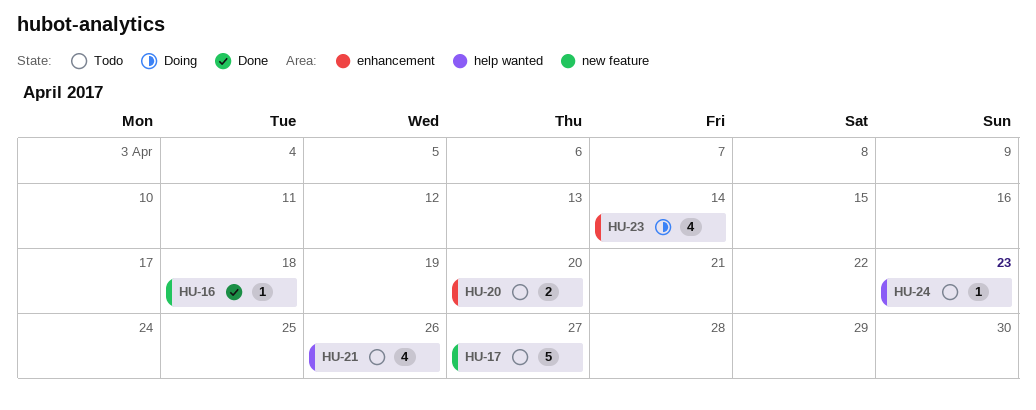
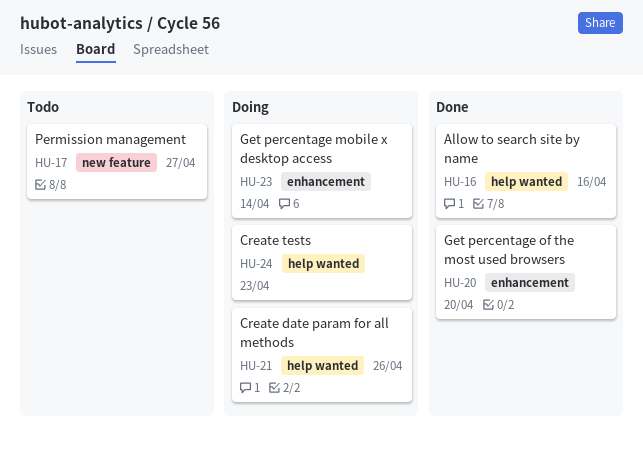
HU-16, label: new feature -> help wanted
HU-16, due: Apr 18 -> Apr 16
HU-20, status: Todo -> Done
HU-21, status: Todo -> Doing
HU-24, status: Todo -> Doing

